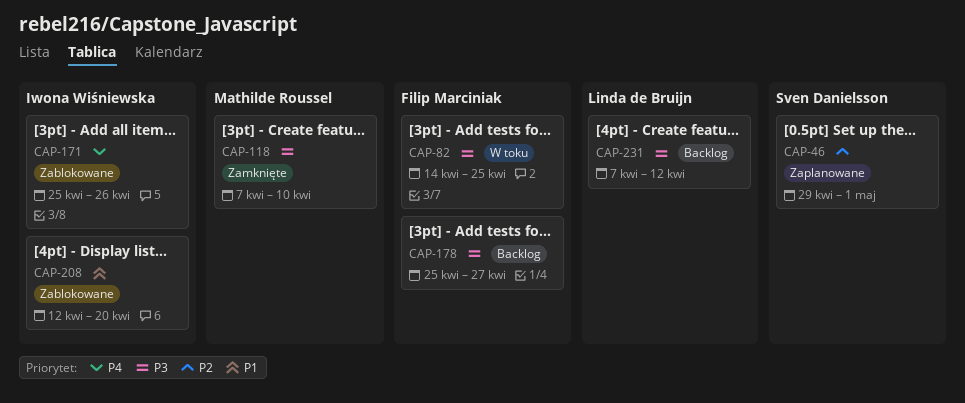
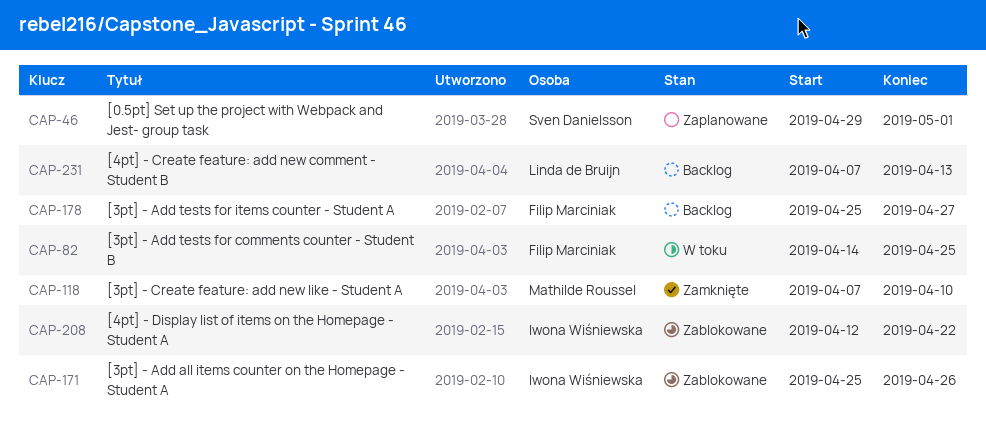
CAP-208, due: Apr 20 -> Apr 22
CAP-231, due: Apr 12 -> Apr 13

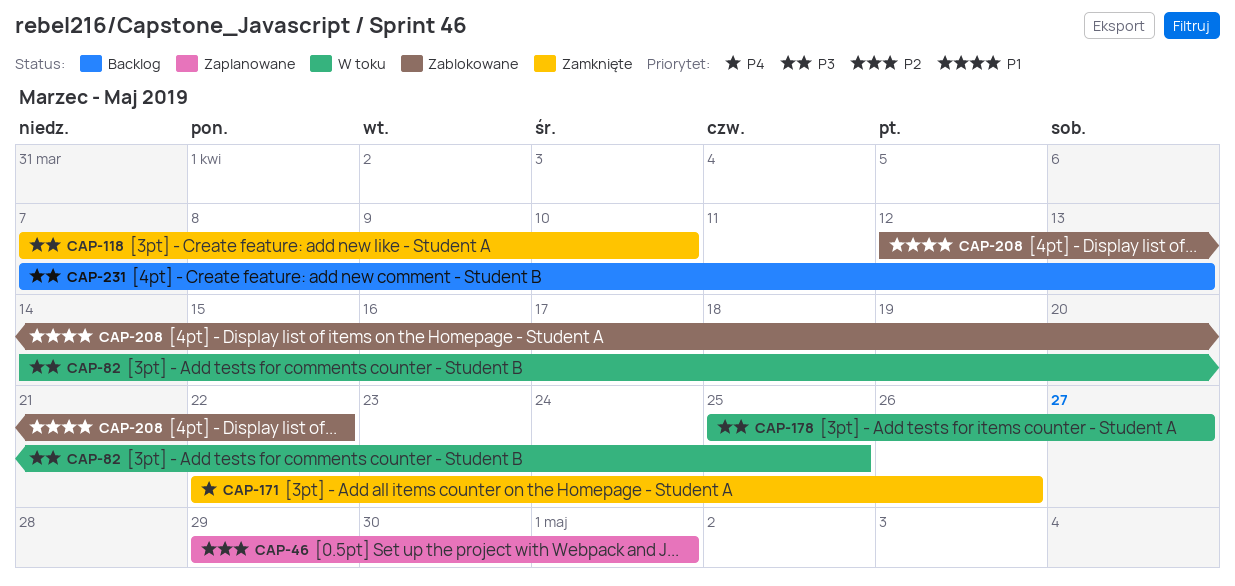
CAP-171, status: Zablokowane -> Zamknięte
CAP-171, start: Apr 25 -> Apr 22
CAP-178, status: Backlog -> W toku

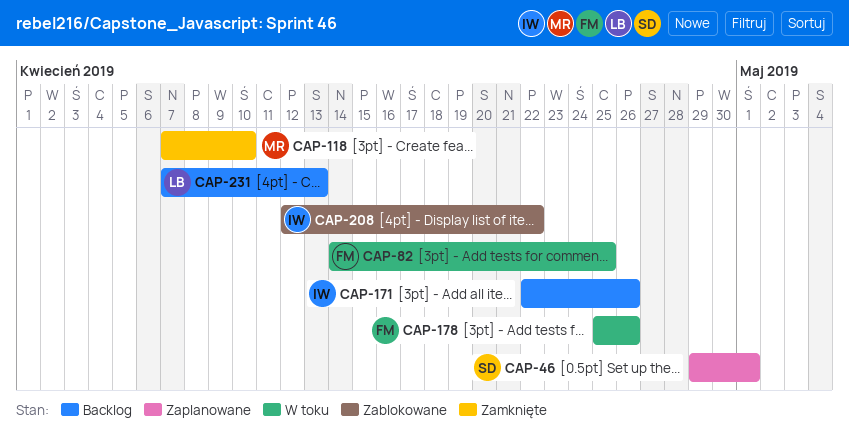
CAP-171, status: Zamknięte -> Backlog
CAP-178, due: Apr 27 -> Apr 26

